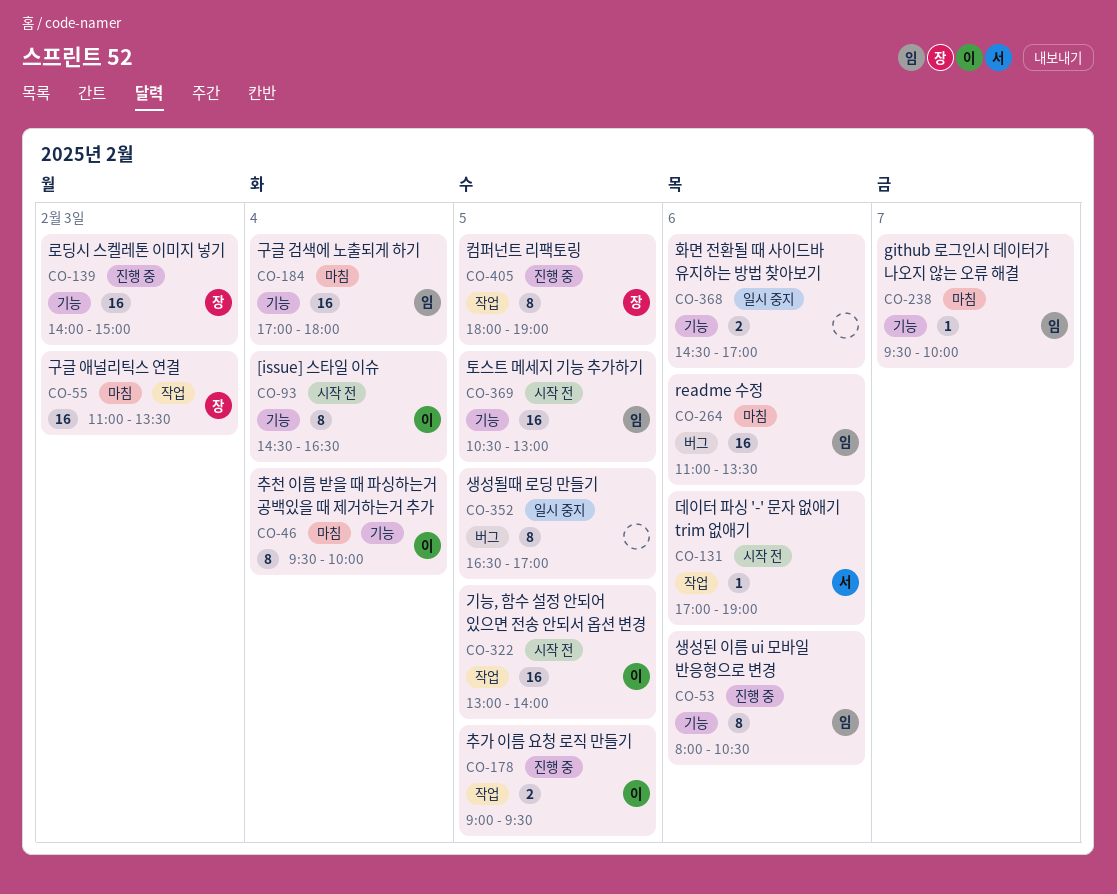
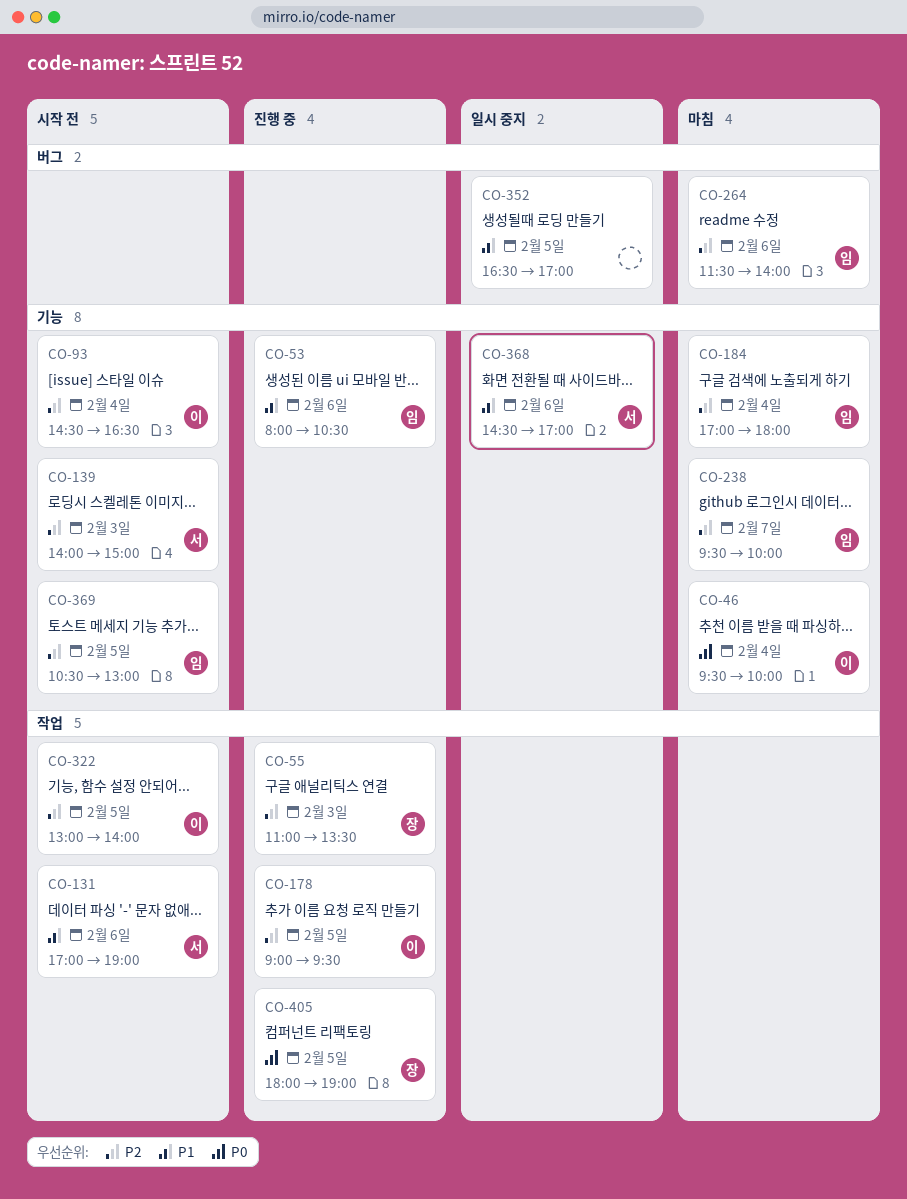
CO-55, status: 마침 -> 진행 중
CO-139, status: 진행 중 -> 시작 전
CO-139, owner: 장 -> 서
CO-264, begins: 11:00 -> 11:30
CO-264, ends: 13:30 -> 14:00
CO-368, owner: none -> 서

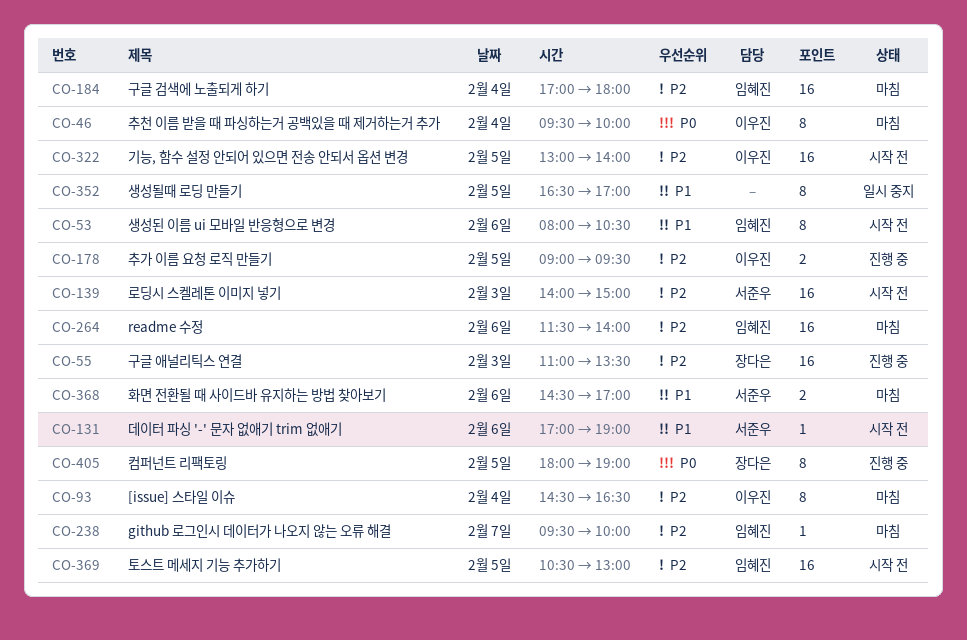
CO-53, status: 진행 중 -> 시작 전
CO-93, status: 시작 전 -> 마침
CO-368, status: 일시 중지 -> 마침

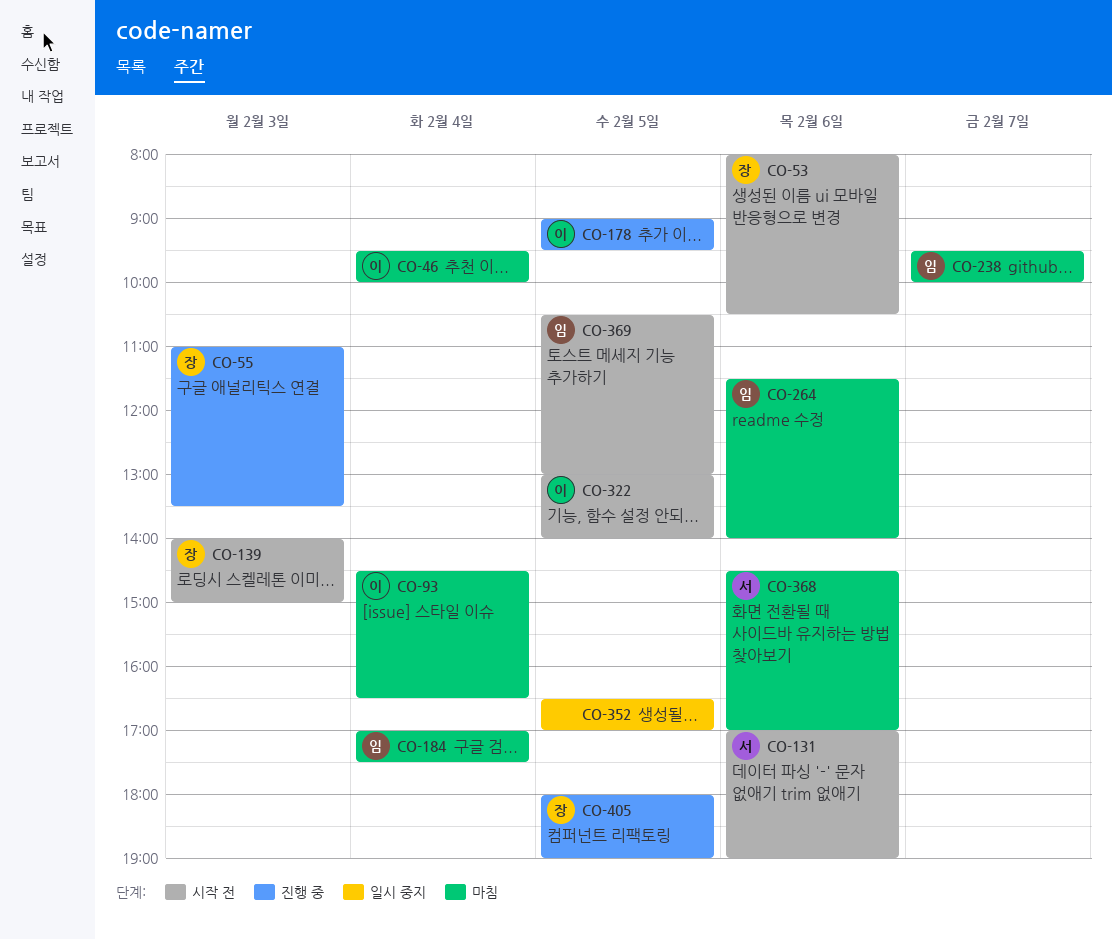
CO-53, owner: 임혜진 -> 장다은
CO-139, owner: 서준우 -> 장다은
CO-184, ends: 18:00 -> 17:30

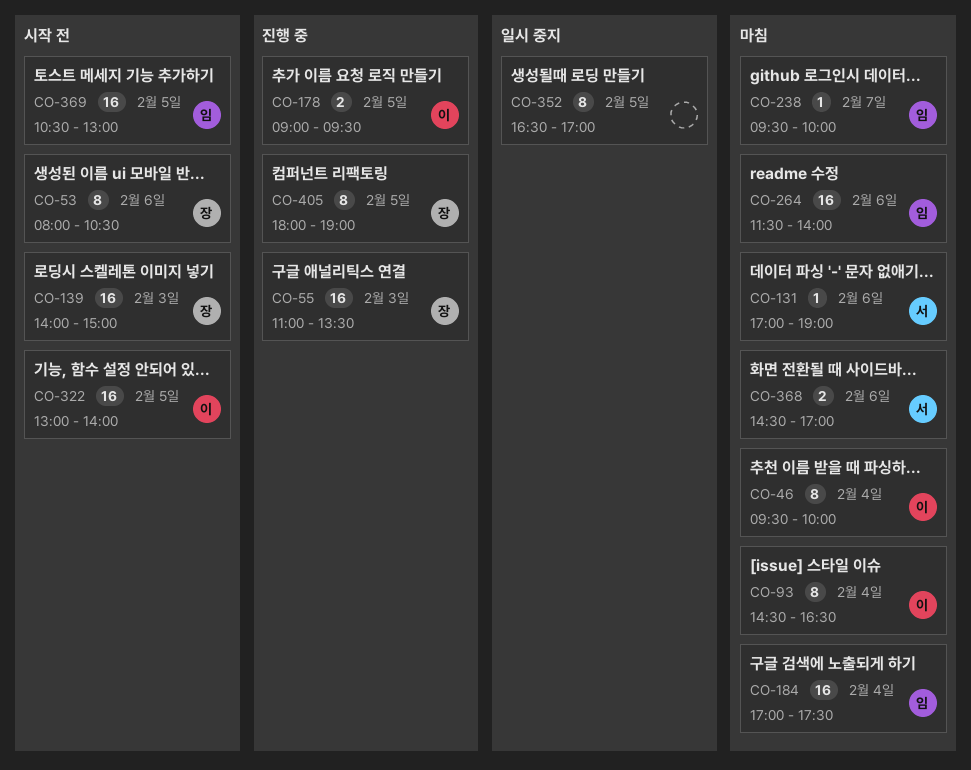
CO-131, status: 시작 전 -> 마침

